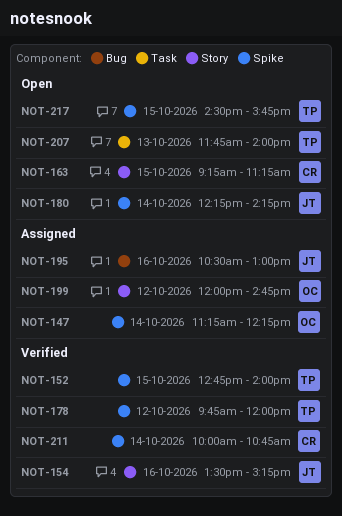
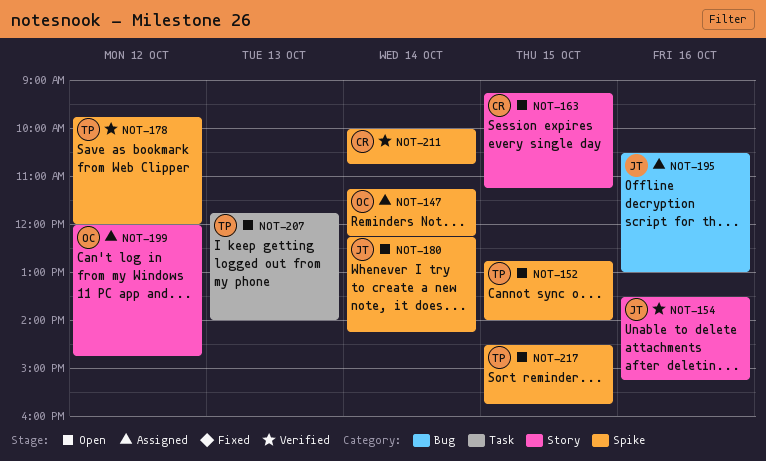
NOT-152, status: Verified -> Open

